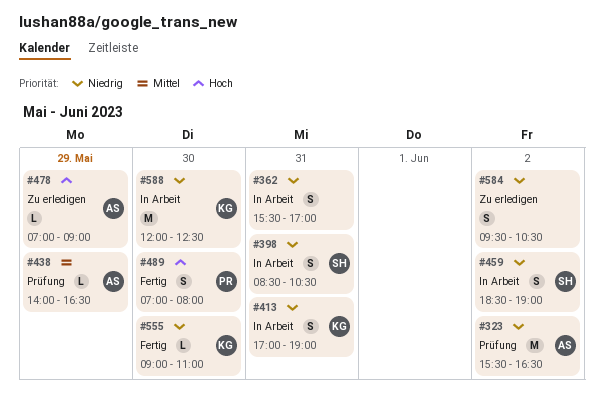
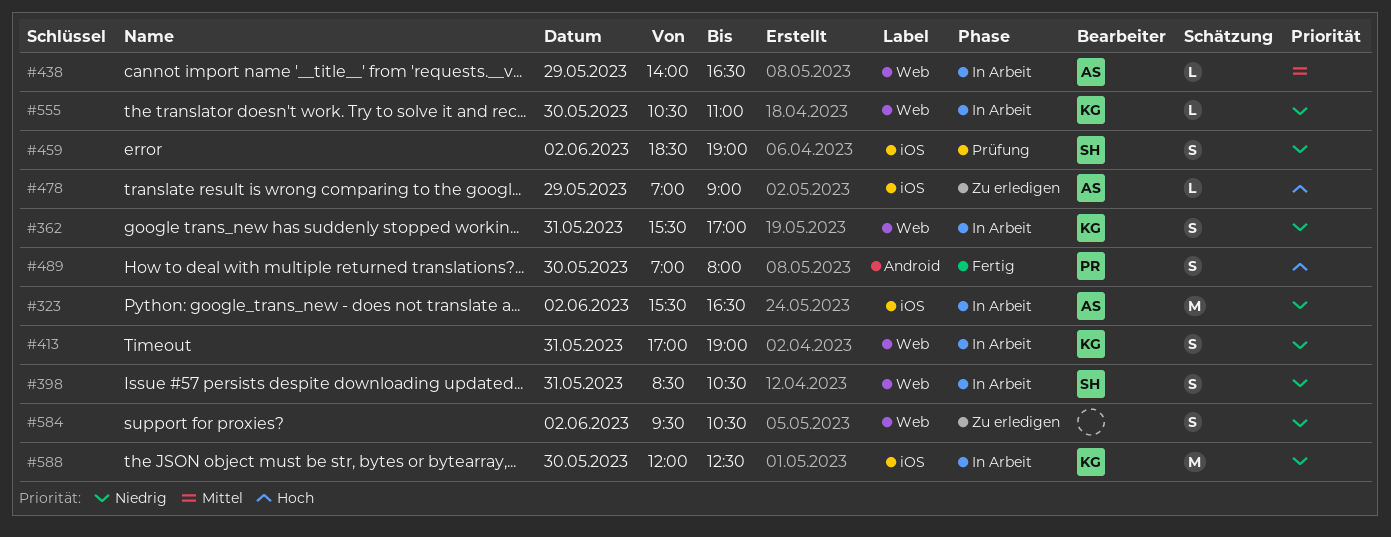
#323, status: Prüfung -> In Arbeit
#362, owner: none -> KG
#438, status: Prüfung -> In Arbeit
#459, status: In Arbeit -> Prüfung
#555, status: Fertig -> In Arbeit
#555, begins: 09:00 -> 10:30

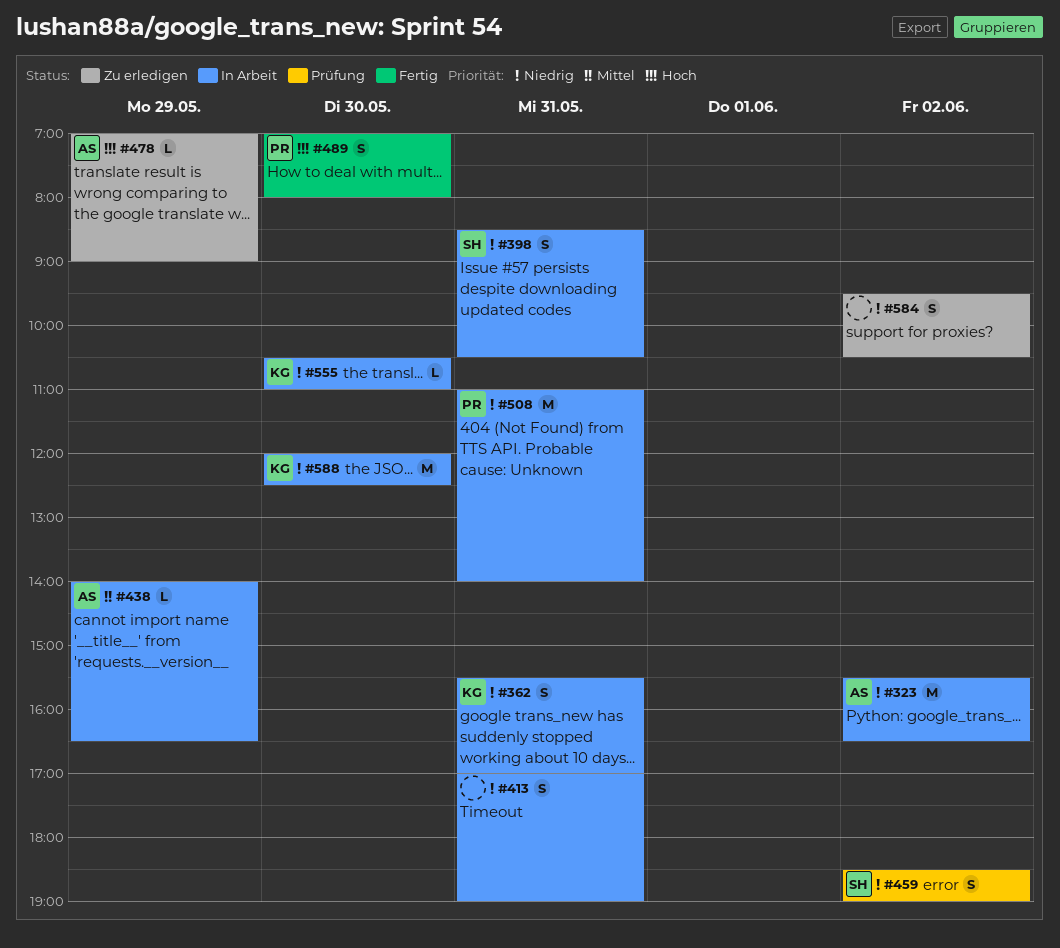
#413, owner: KG -> none
#508: none -> present

